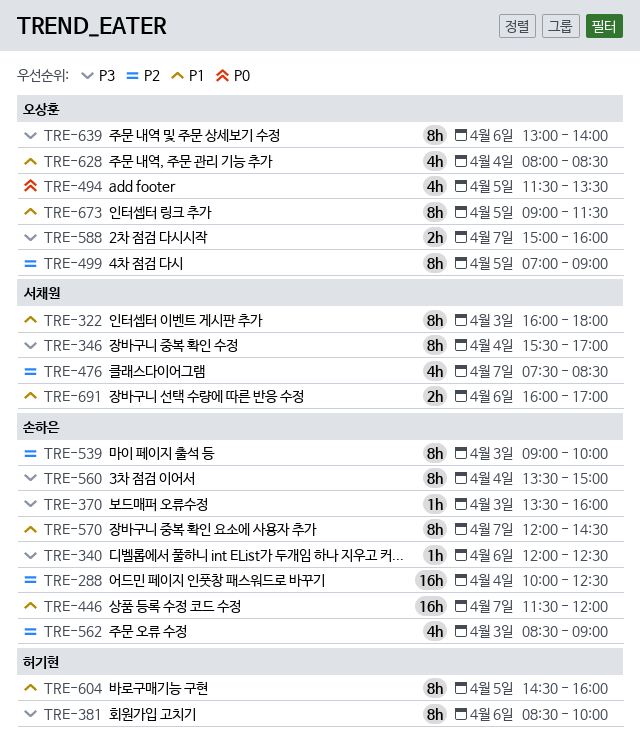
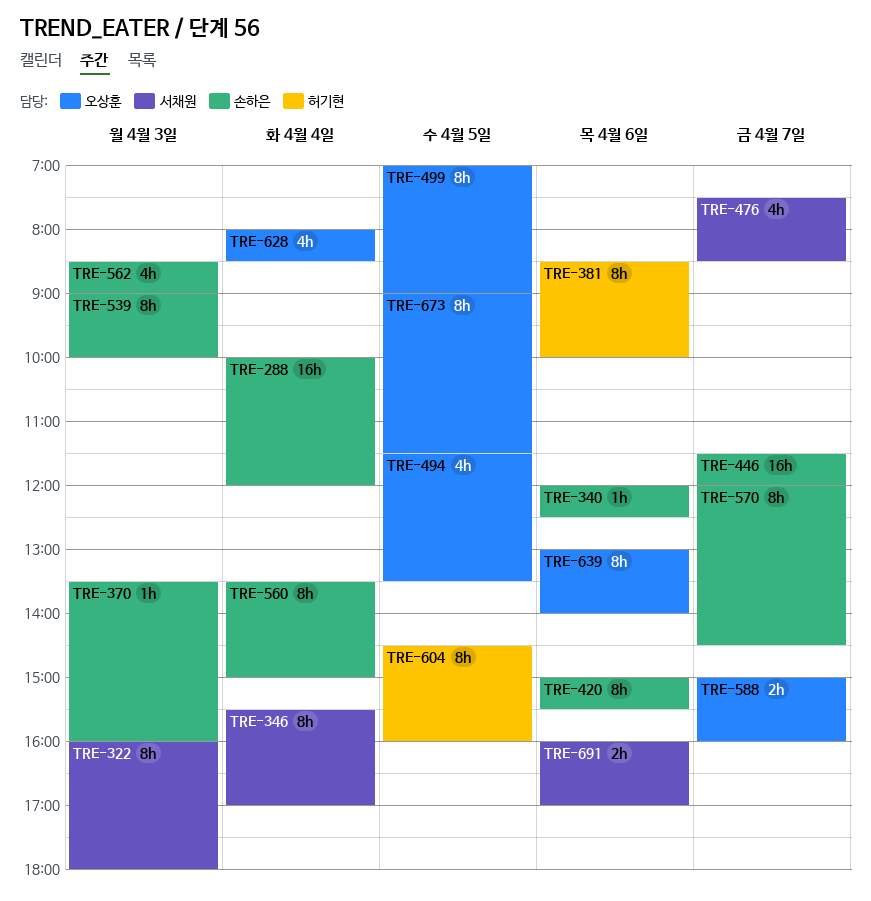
TRE-288, ends: 12:30 -> 12:00
TRE-420: none -> present

